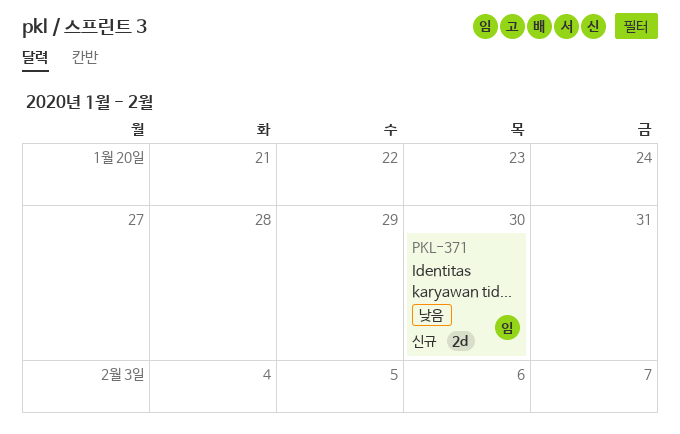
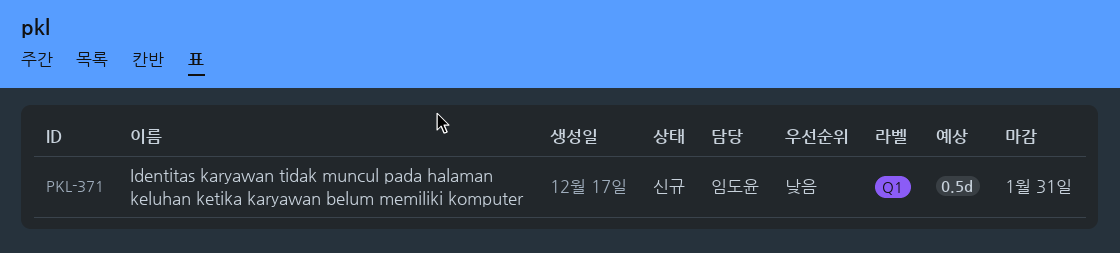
PKL-371, estimate: 2d -> 0.5d
PKL-371, due: Jan 30 -> Jan 31

